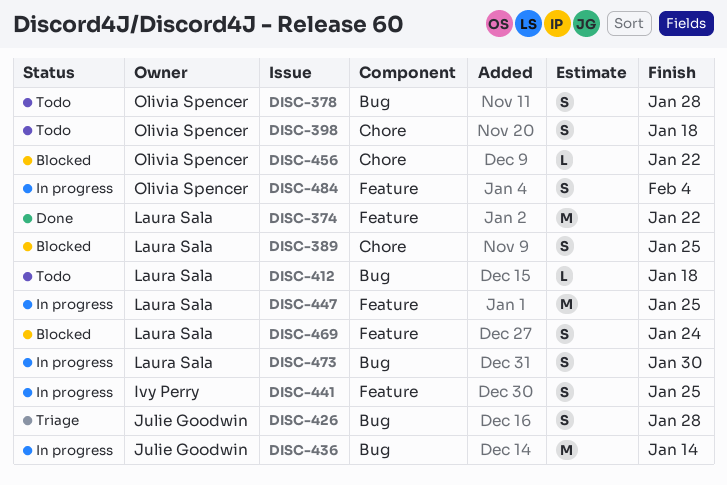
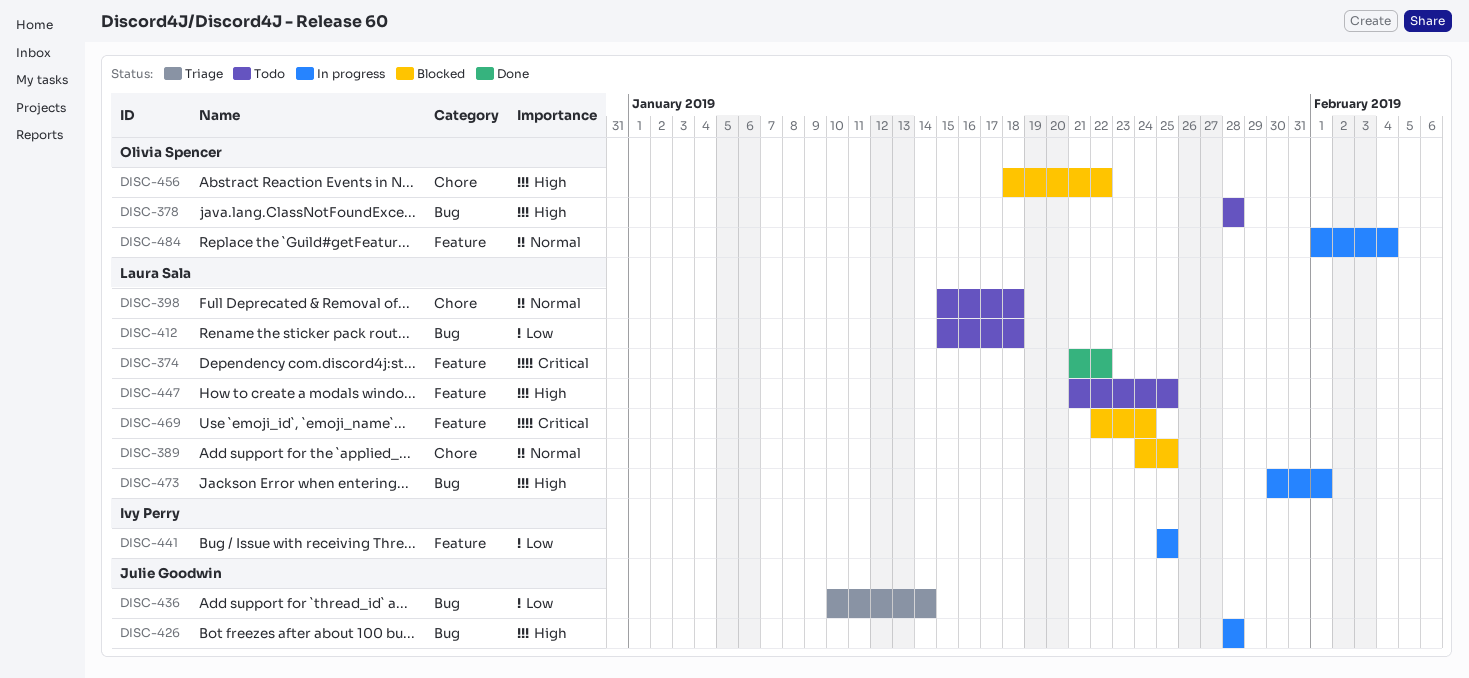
DISC-398, owner: Olivia Spencer -> Laura Sala
DISC-426, status: Triage -> In progress
DISC-436, status: In progress -> Triage
DISC-447, status: In progress -> Todo
DISC-473, due: Jan 30 -> Feb 1

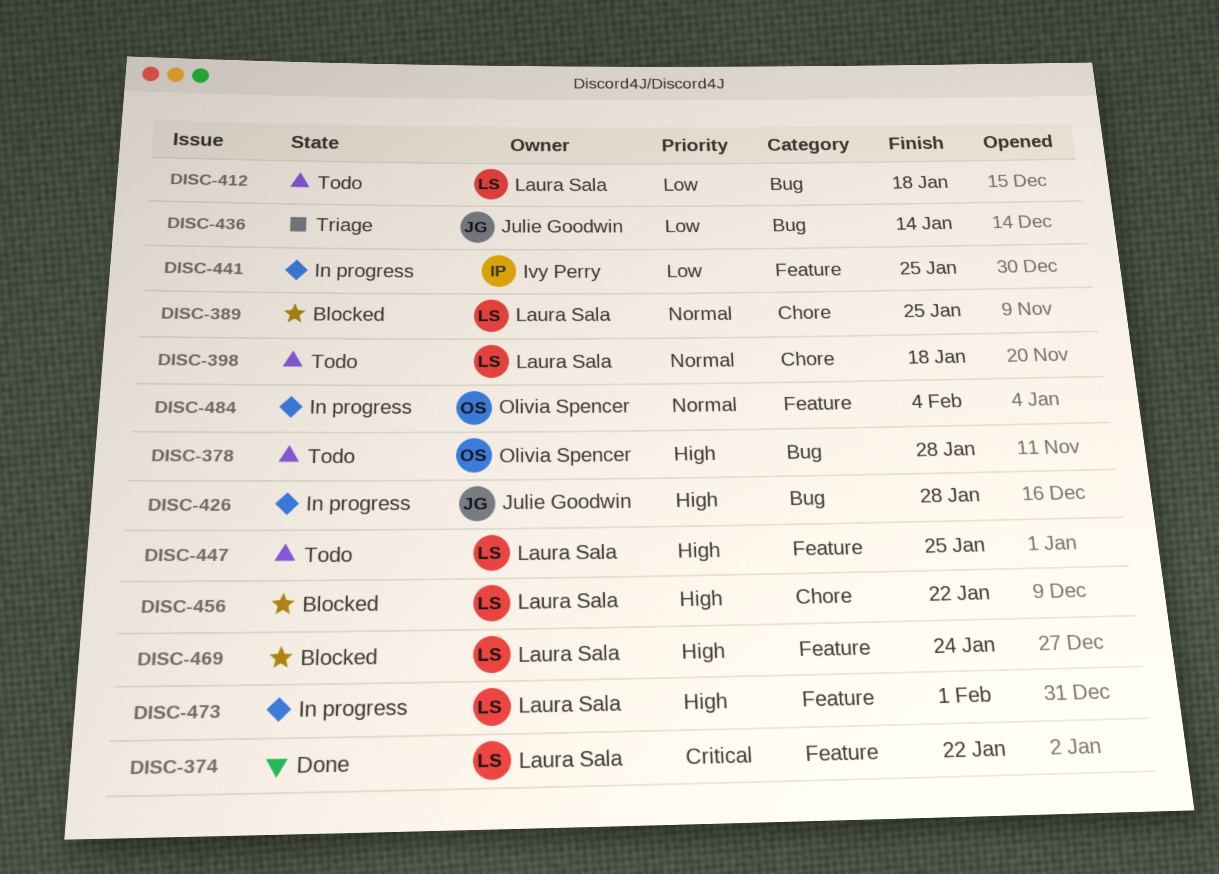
DISC-456, owner: Olivia Spencer -> Laura Sala
DISC-469, priority: Critical -> High
DISC-473, label: Bug -> Feature

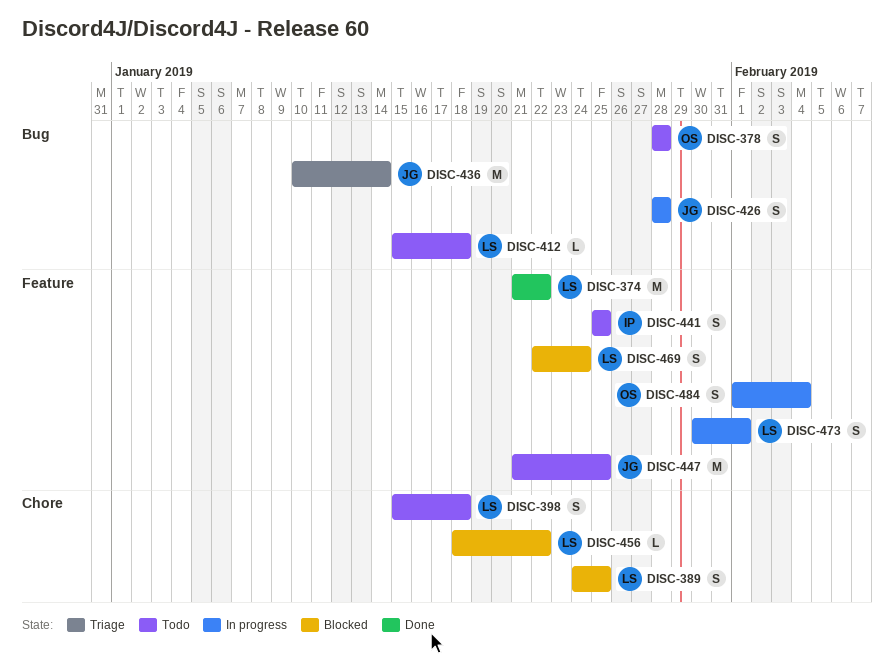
DISC-441, status: In progress -> Todo
DISC-447, owner: Laura Sala -> Julie Goodwin

